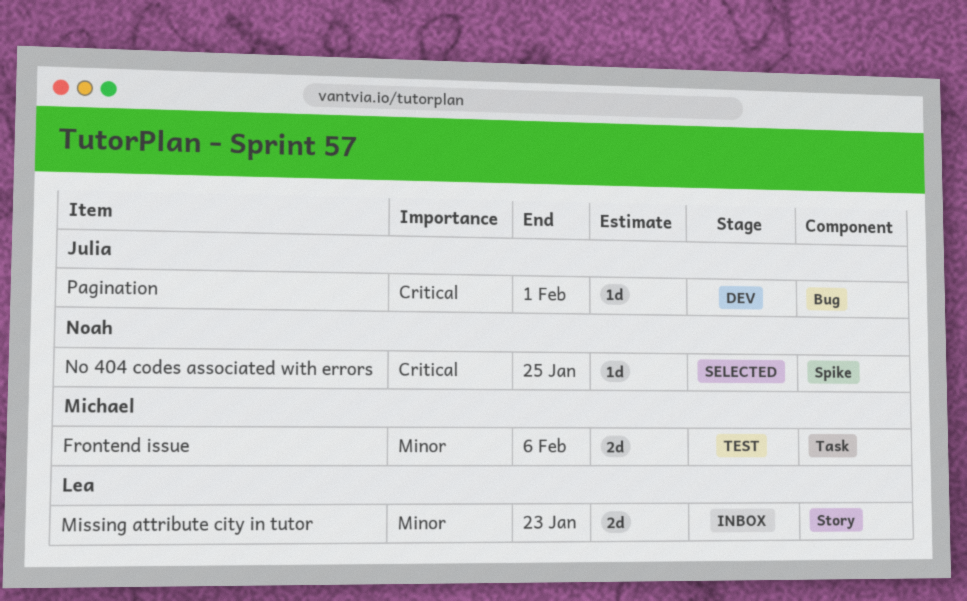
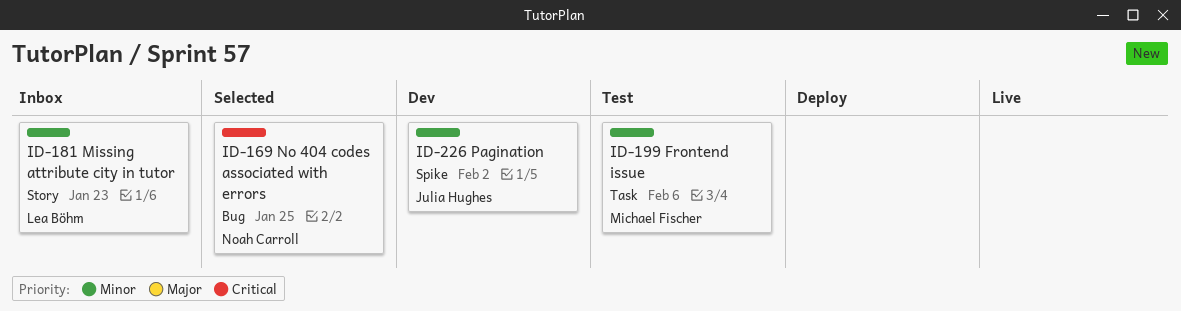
No 404 codes associated with errors, label: Spike -> Bug
Pagination, priority: Critical -> Minor
Pagination, label: Bug -> Spike
Pagination, due: Feb 1 -> Feb 2

